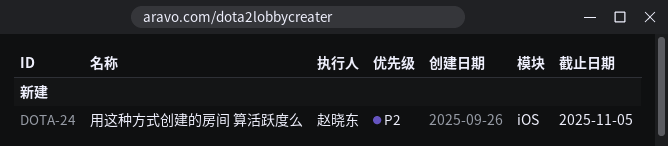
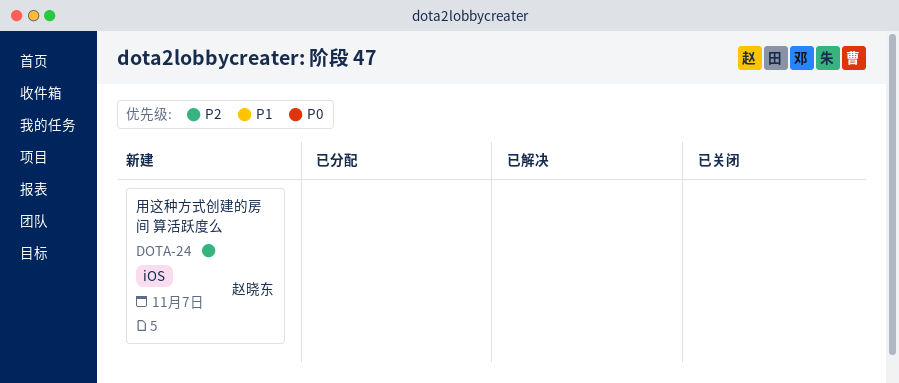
DOTA-24, due: Nov 5 -> Nov 7

